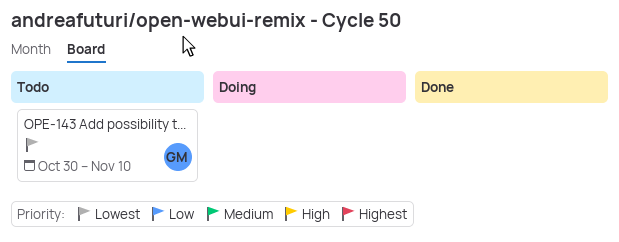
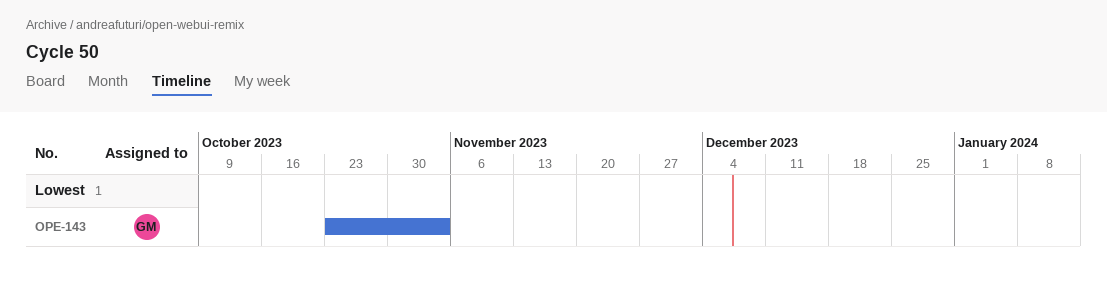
OPE-143, start: Oct 30 -> Oct 23
OPE-143, due: Nov 10 -> Nov 3

